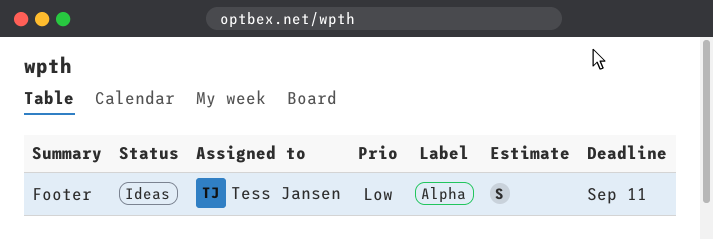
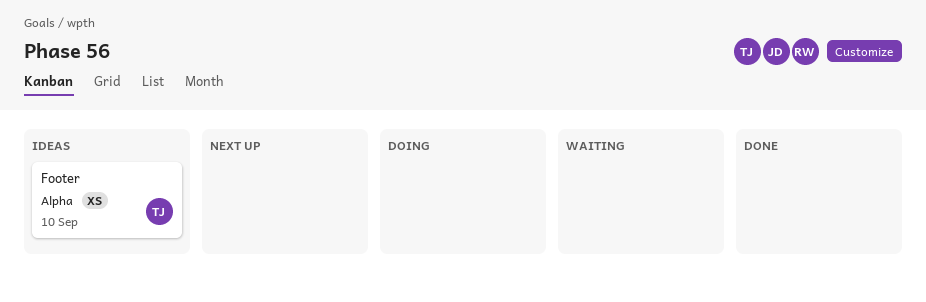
Footer, estimate: S -> XS
Footer, due: Sep 11 -> Sep 10

